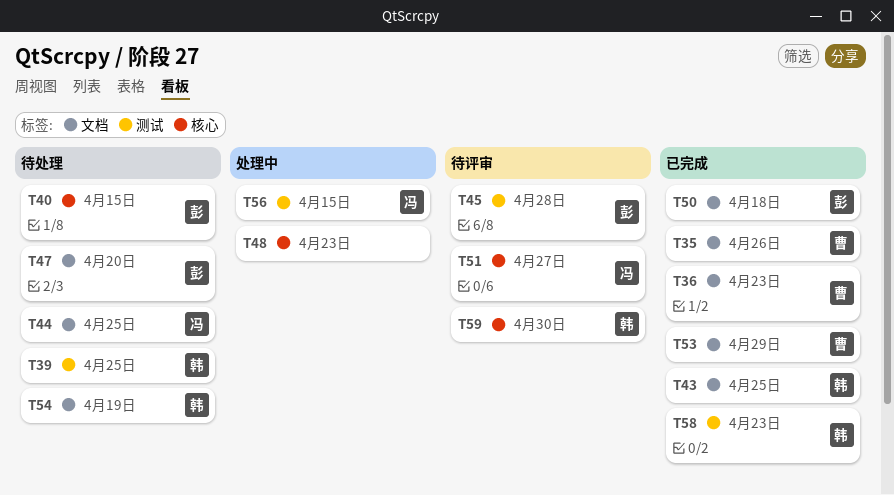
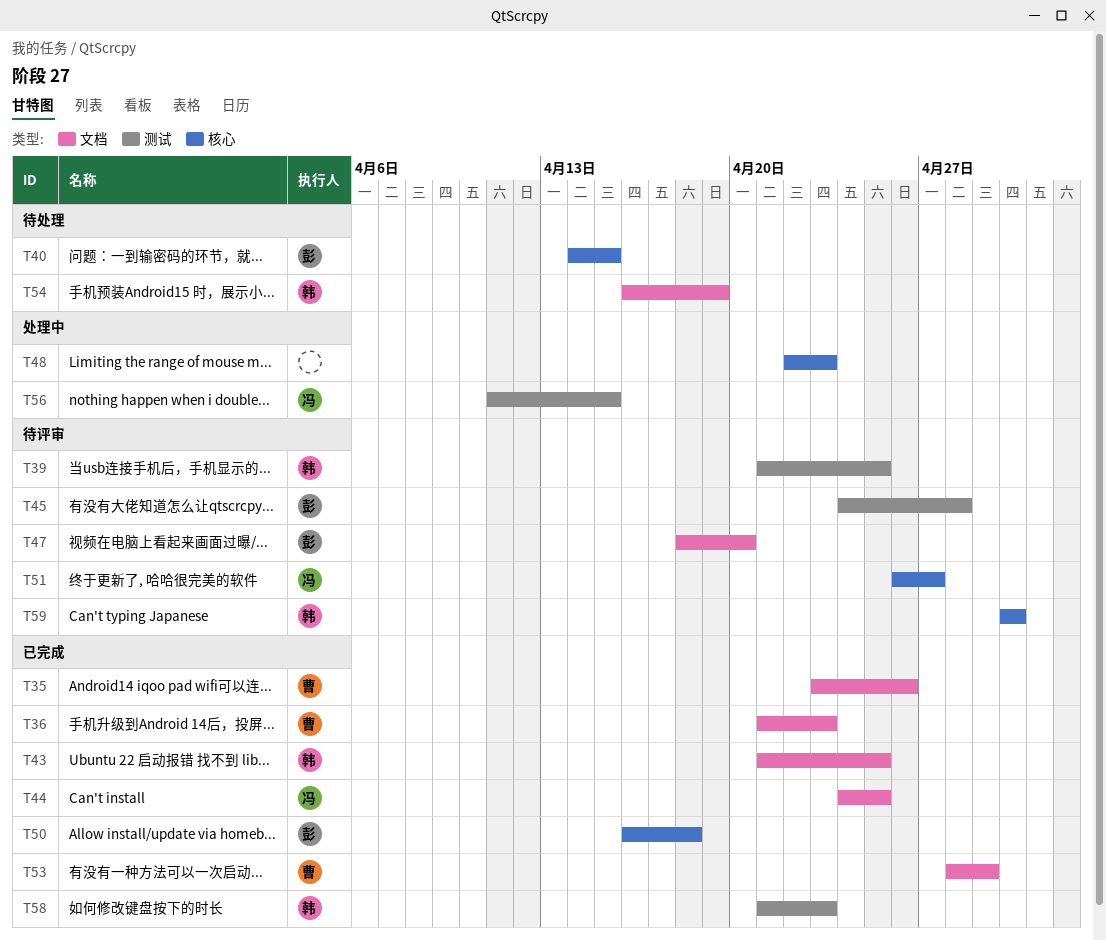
T39, status: 待处理 -> 待评审
T44, status: 待处理 -> 已完成
T47, status: 待处理 -> 待评审
T50, label: 文档 -> 核心

